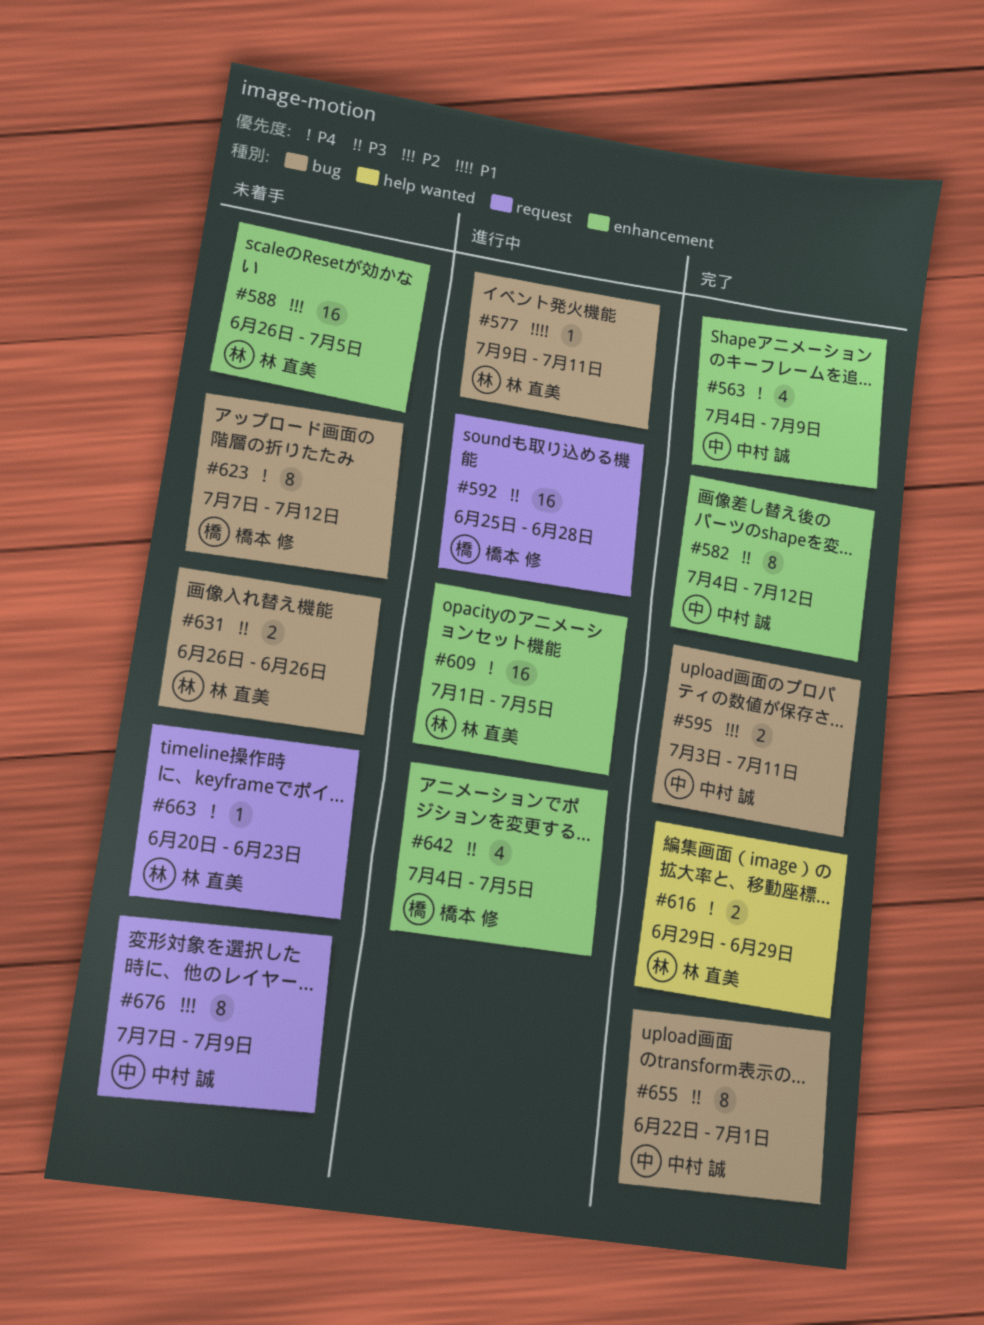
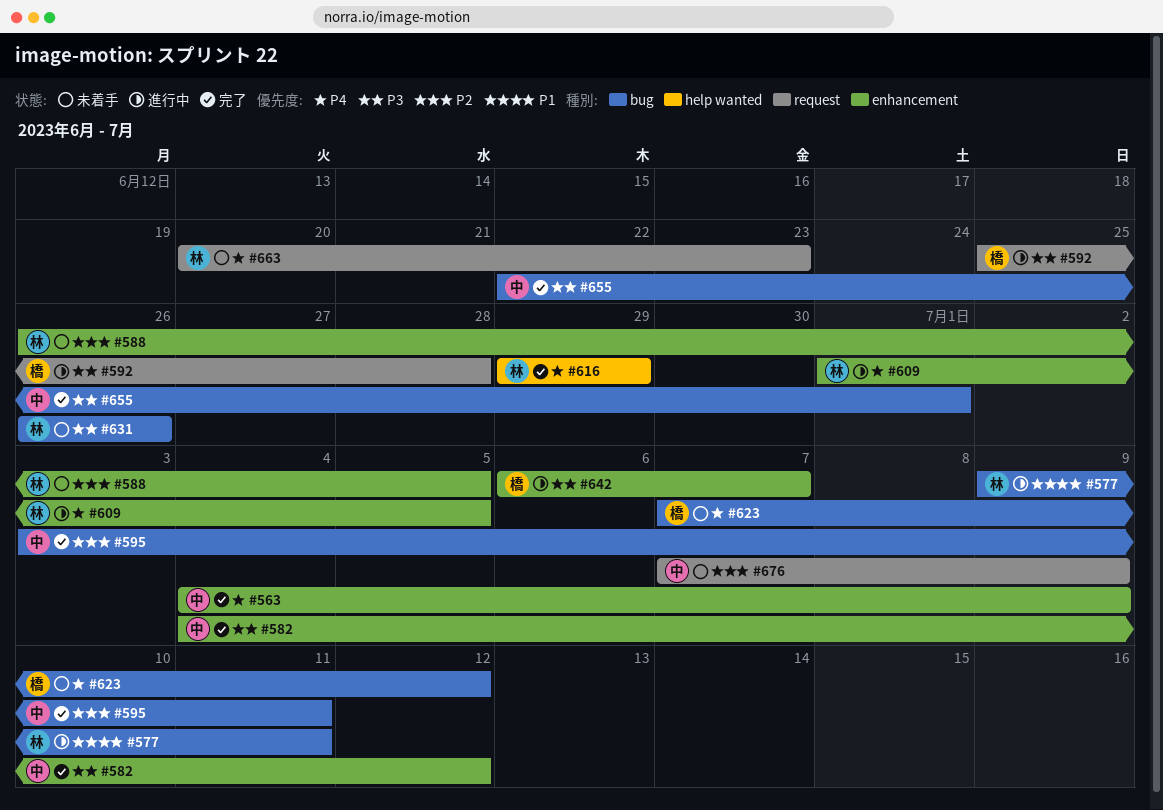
#642, start: Jul 4 -> Jul 6
#642, due: Jul 5 -> Jul 7

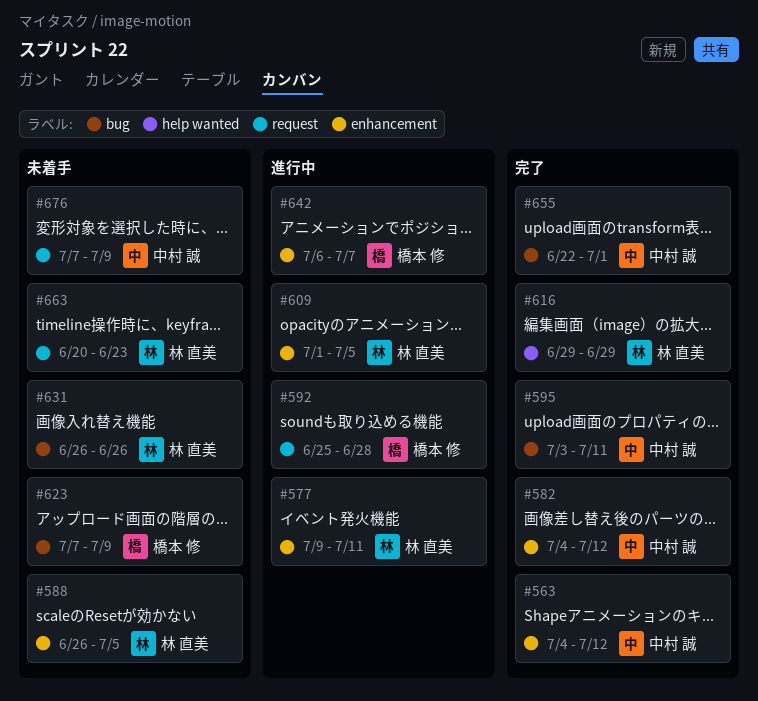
#563, due: Jul 9 -> Jul 12
#577, label: bug -> enhancement
#623, due: Jul 12 -> Jul 9

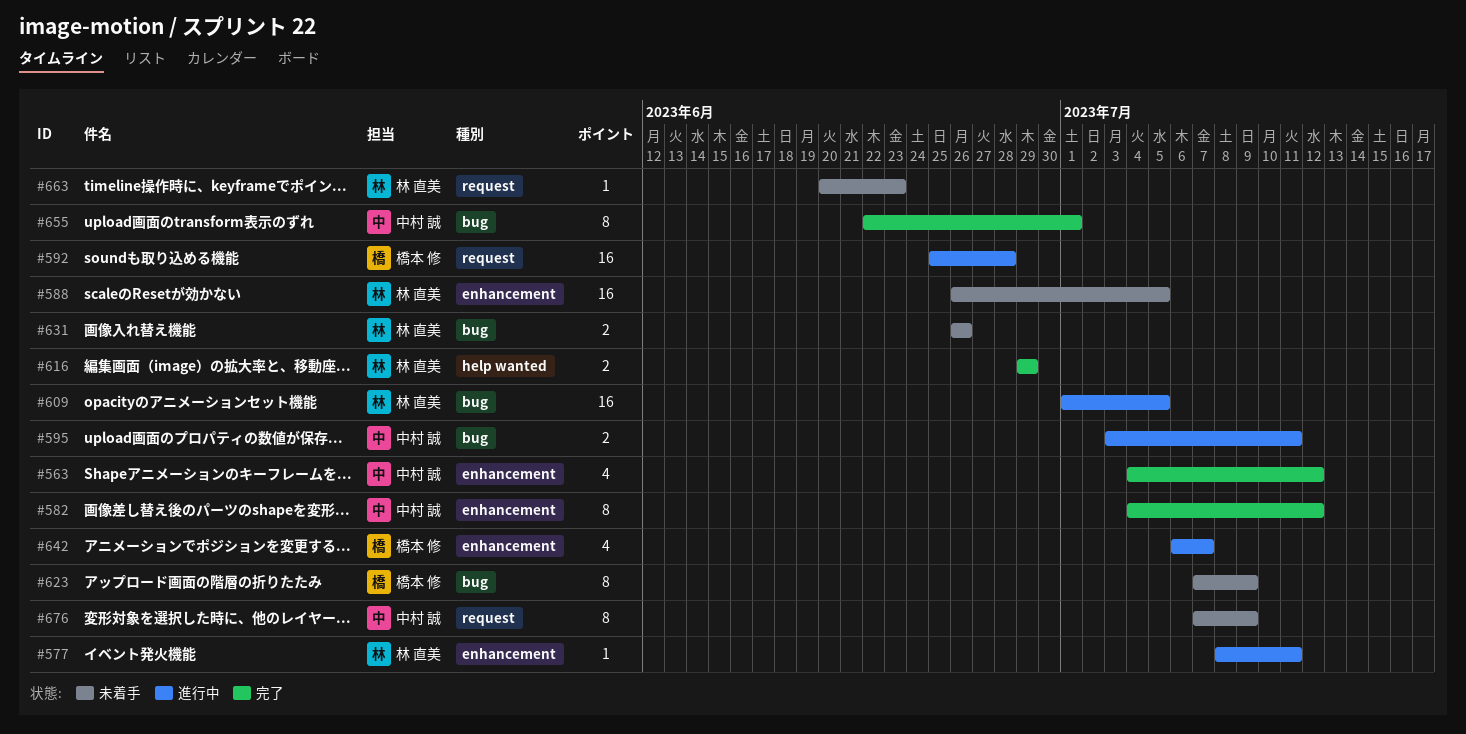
#577, start: Jul 9 -> Jul 8
#595, status: 完了 -> 進行中
#609, label: enhancement -> bug

